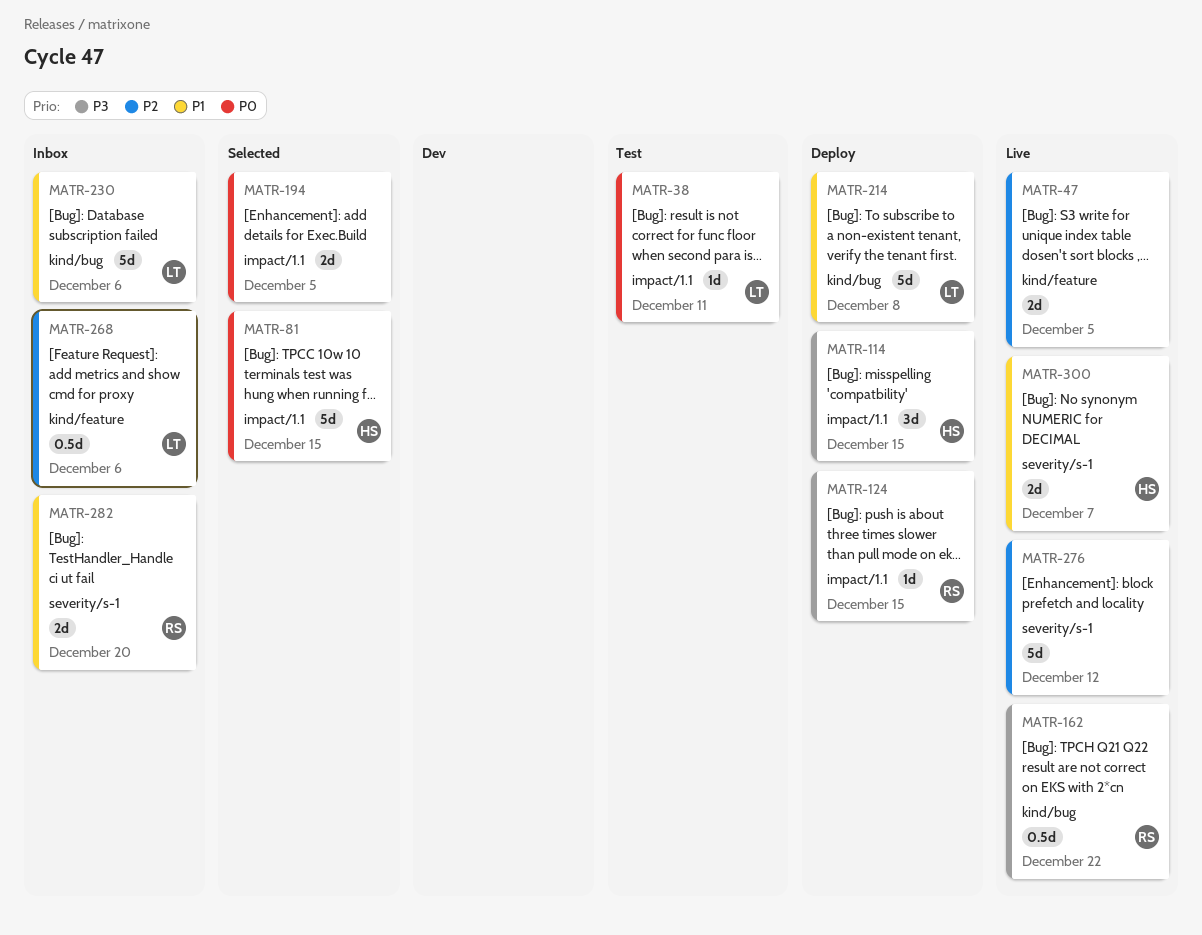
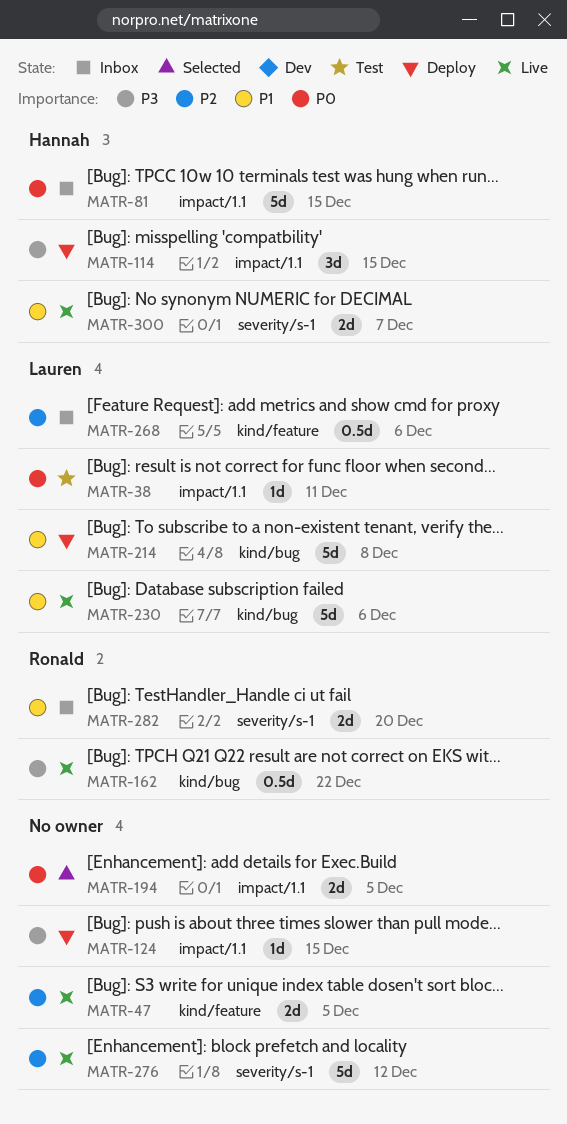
MATR-81, status: Selected -> Inbox
MATR-124, owner: Ronald -> none
MATR-230, status: Inbox -> Live

